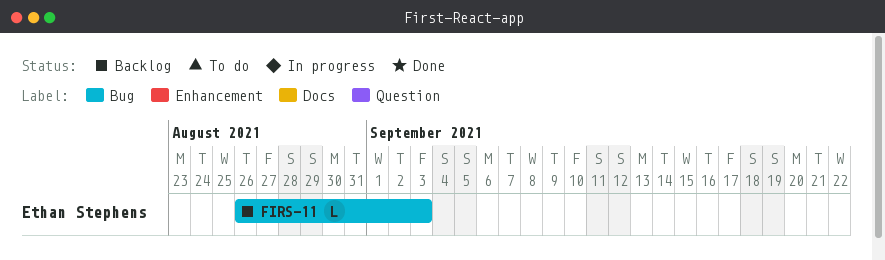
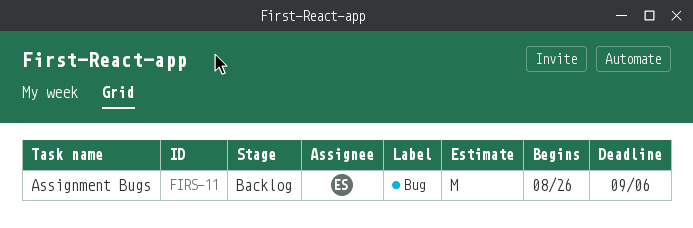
FIRS-11, estimate: L -> M
FIRS-11, due: Sep 3 -> Sep 6

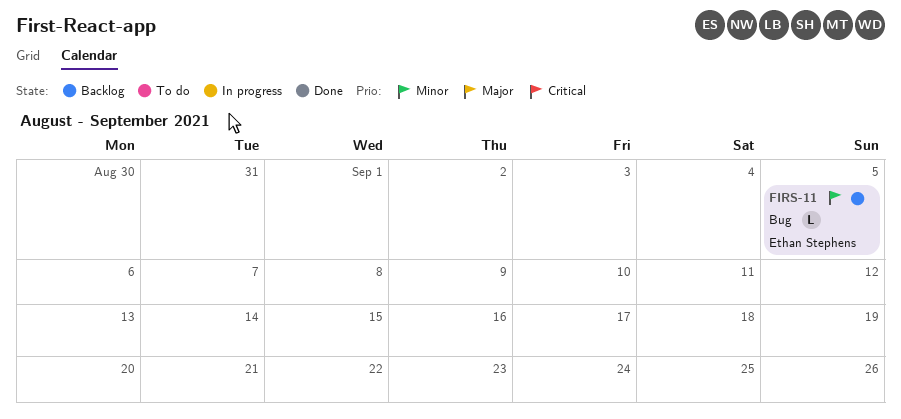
FIRS-11, estimate: M -> L
FIRS-11, due: Sep 6 -> Sep 5

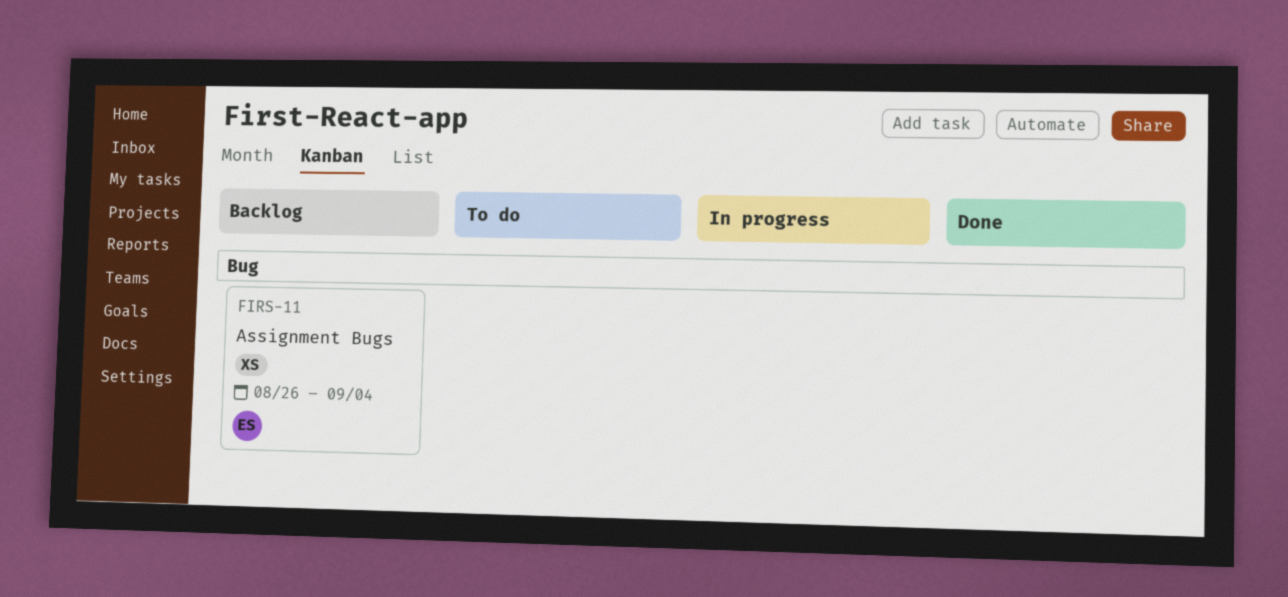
FIRS-11, estimate: L -> XS
FIRS-11, due: Sep 5 -> Sep 4

